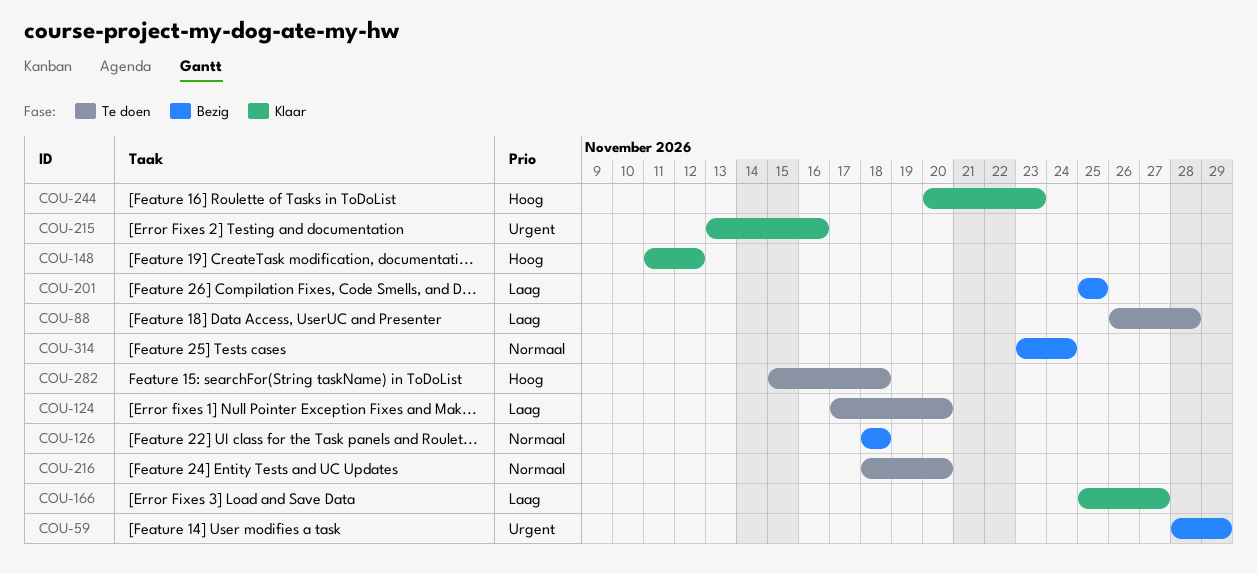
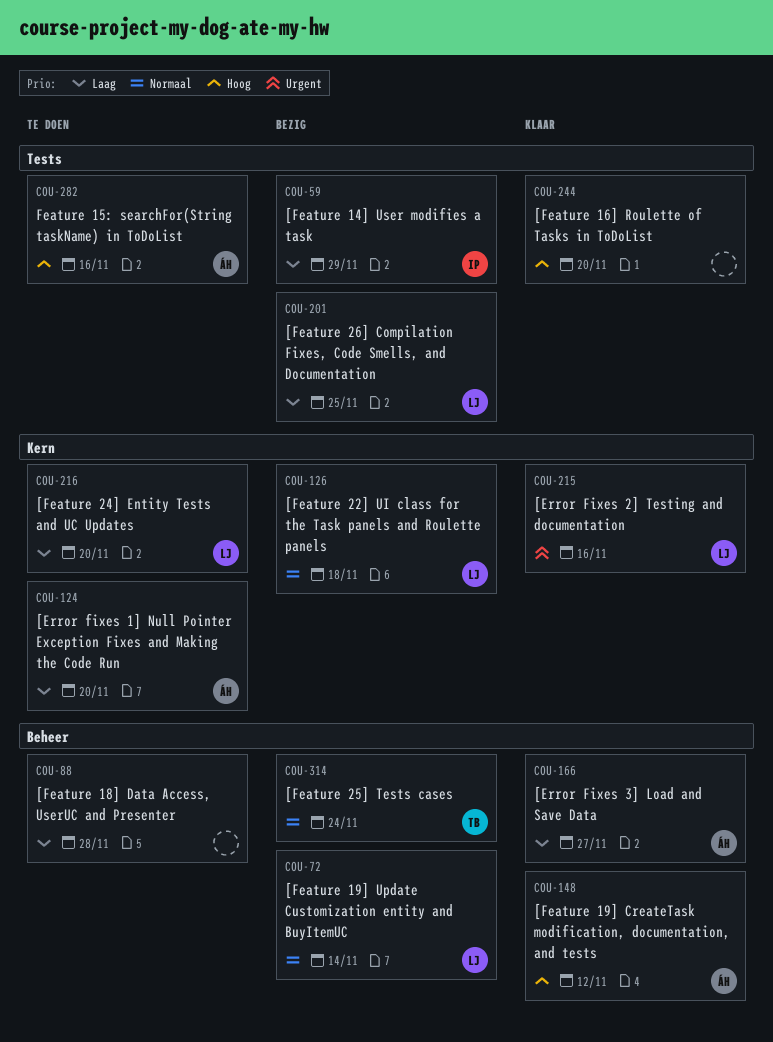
COU-59, priority: Urgent -> Laag
COU-72: none -> present
COU-216, priority: Normaal -> Laag
COU-244, due: Nov 23 -> Nov 20
COU-282, due: Nov 18 -> Nov 16

